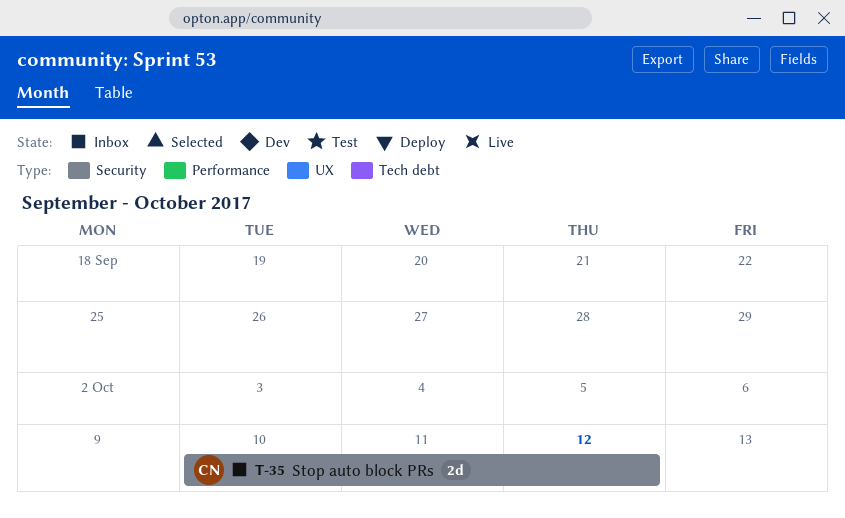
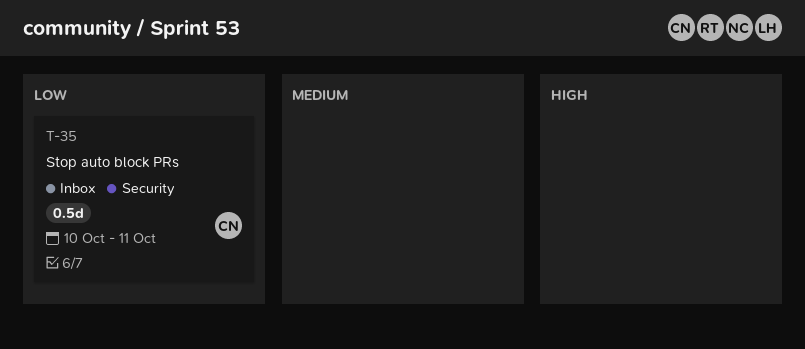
T-35, estimate: 2d -> 0.5d
T-35, due: Oct 12 -> Oct 11

